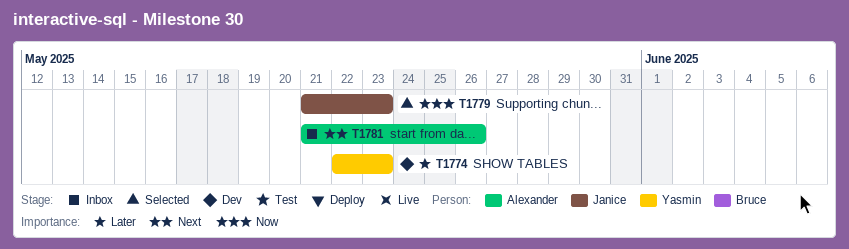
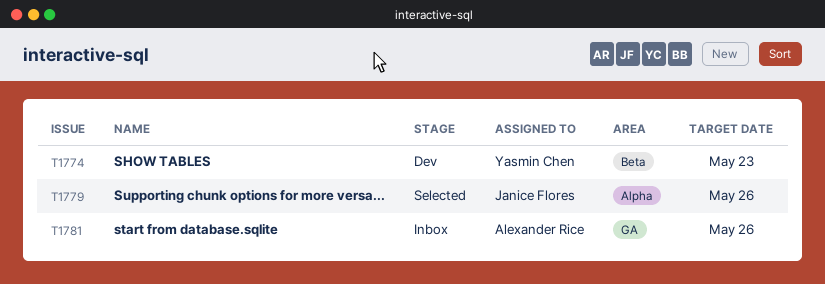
T1779, due: May 23 -> May 26

